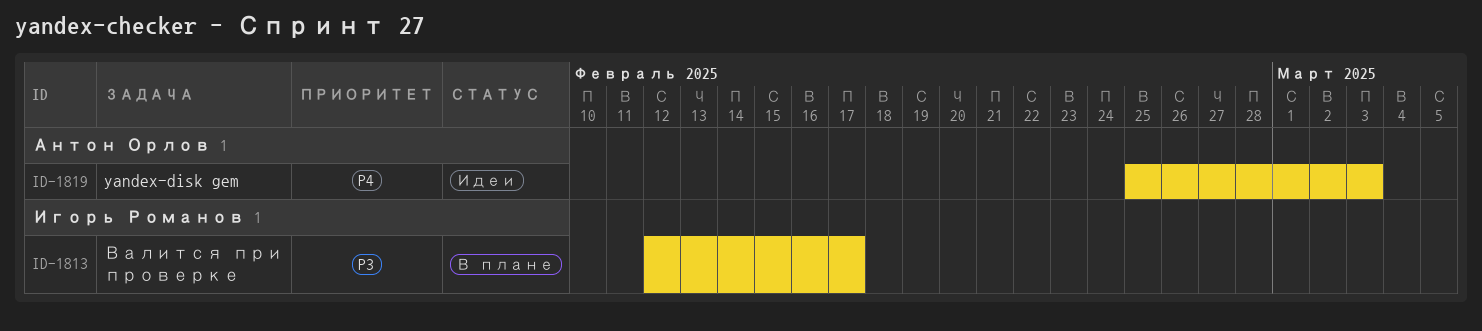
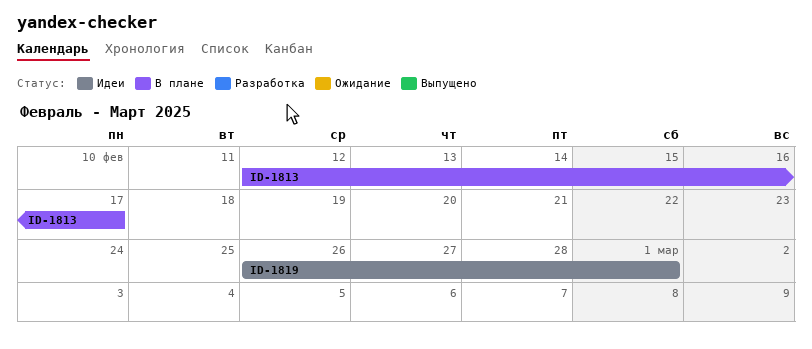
ID-1819, start: Feb 25 -> Feb 26
ID-1819, due: Mar 3 -> Mar 1

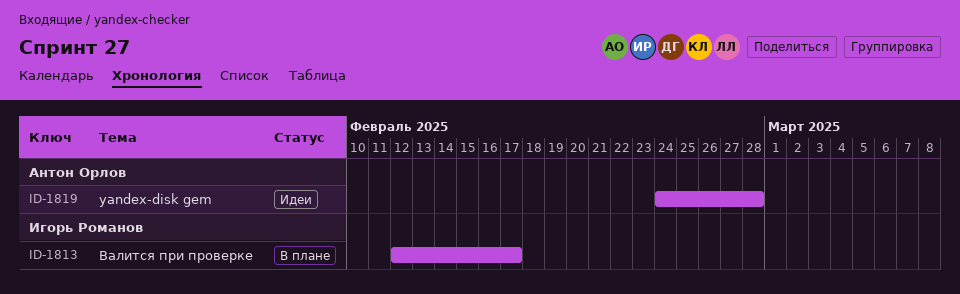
ID-1819, start: Feb 26 -> Feb 24
ID-1819, due: Mar 1 -> Feb 28

